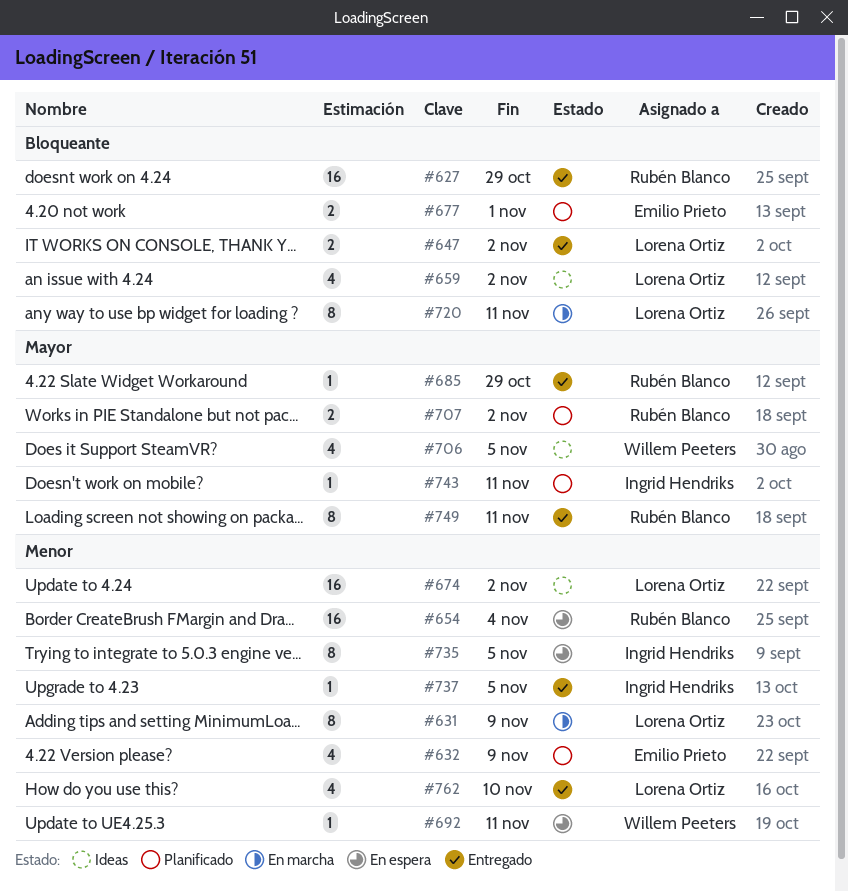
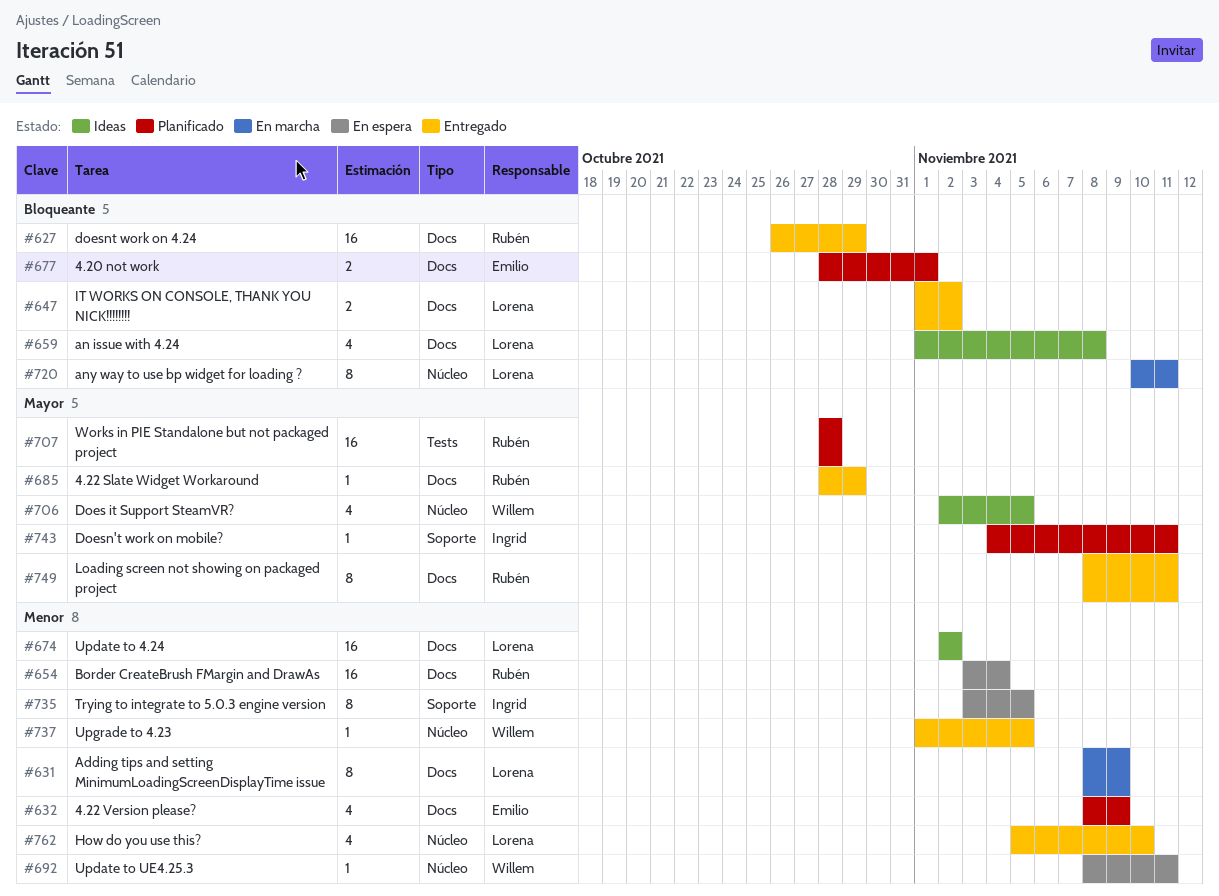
#659, due: Nov 2 -> Nov 8
#707, estimate: 2 -> 16
#707, due: Nov 2 -> Oct 28
#737, owner: Ingrid Hendriks -> Willem Peeters

